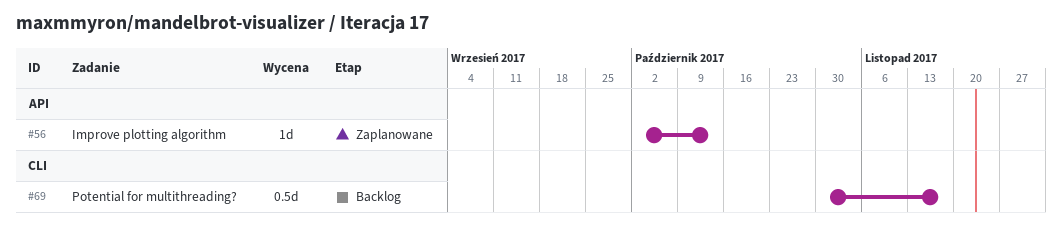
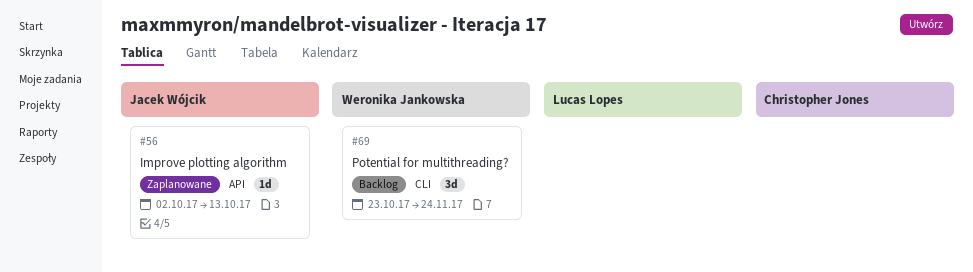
#69, estimate: 0.5d -> 3d
#69, start: Oct 30 -> Oct 23
#69, due: Nov 17 -> Nov 24

